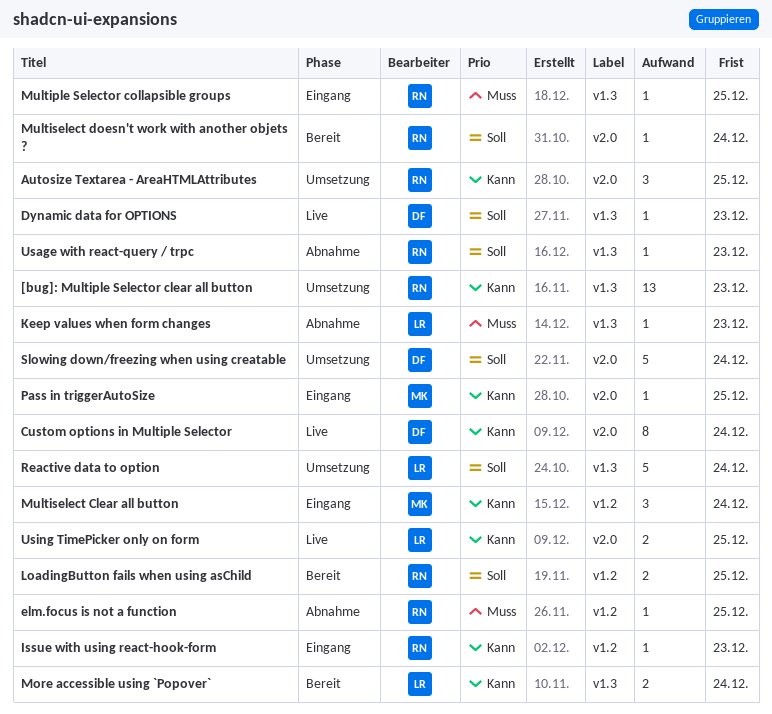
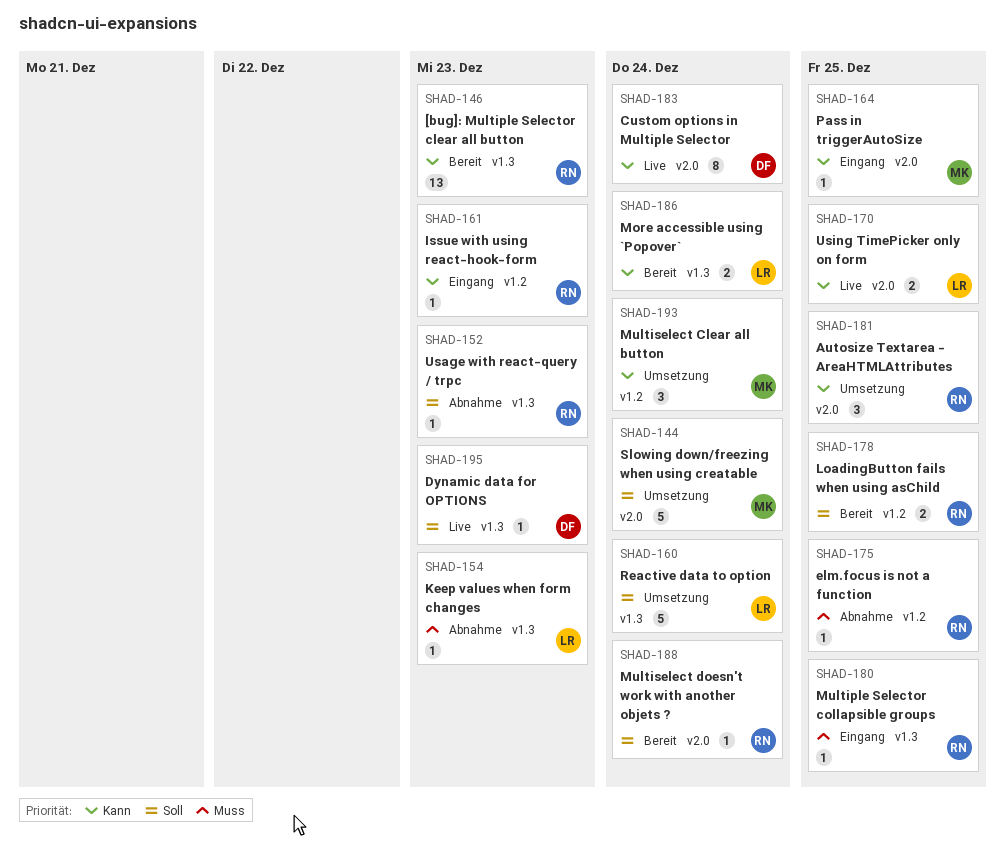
[bug]: Multiple Selector clear all button, status: Umsetzung -> Bereit
Multiselect Clear all button, status: Eingang -> Umsetzung
Slowing down/freezing when using creatable, owner: DF -> MK

